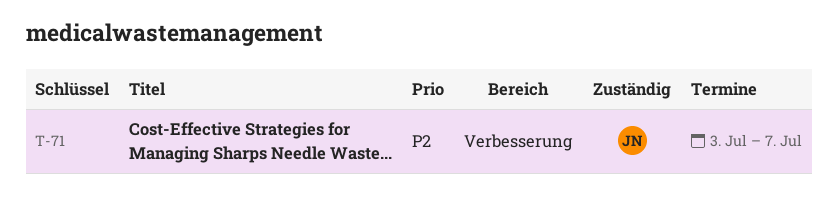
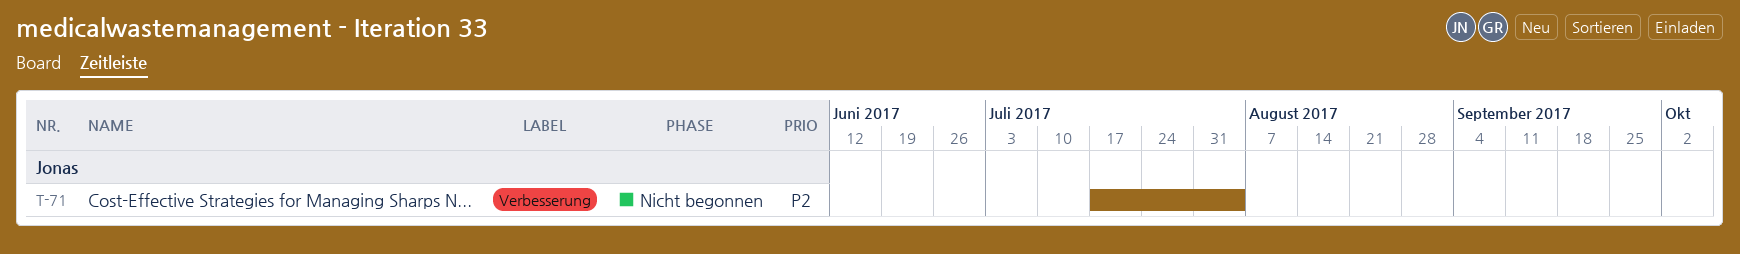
T-71, start: Jul 3 -> Jul 17
T-71, due: Jul 7 -> Aug 4

